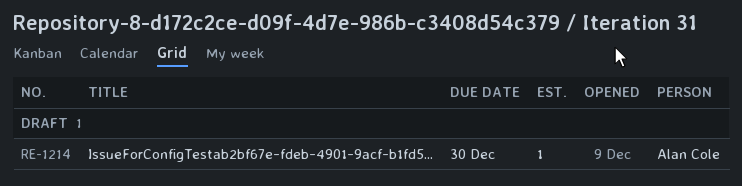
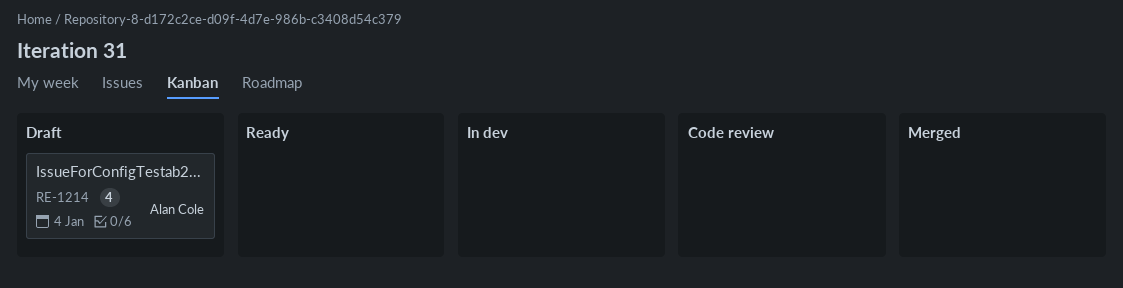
RE-1214, estimate: 1 -> 4
RE-1214, due: Dec 30 -> Jan 4

